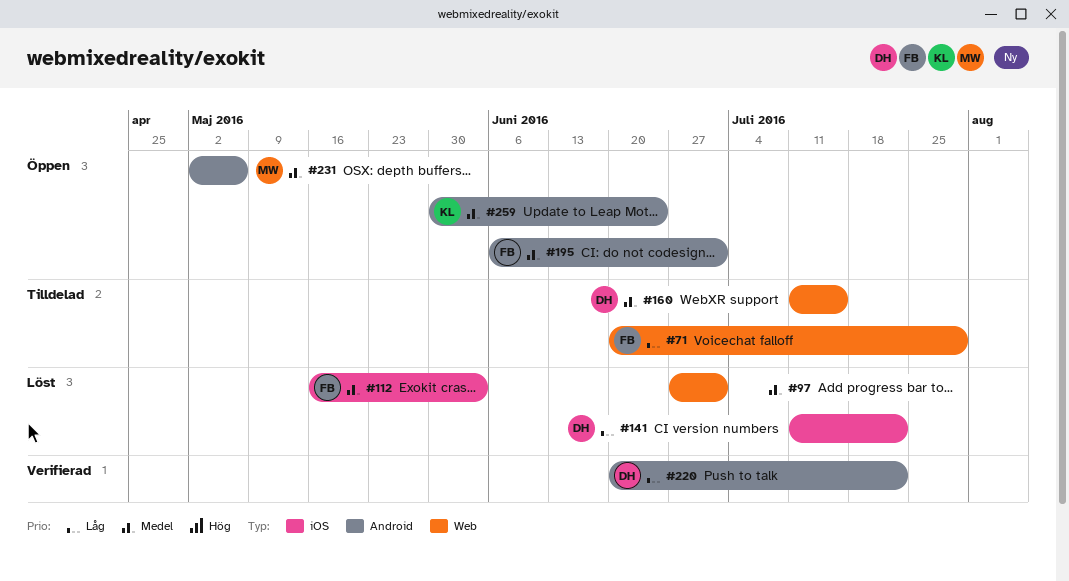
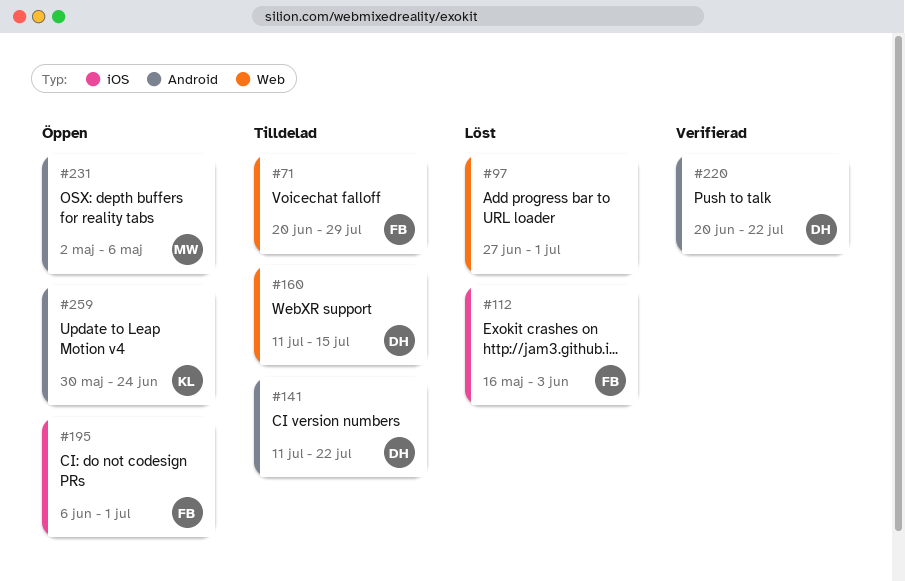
#141, status: Löst -> Tilldelad
#141, label: iOS -> Android
#195, label: Android -> iOS

